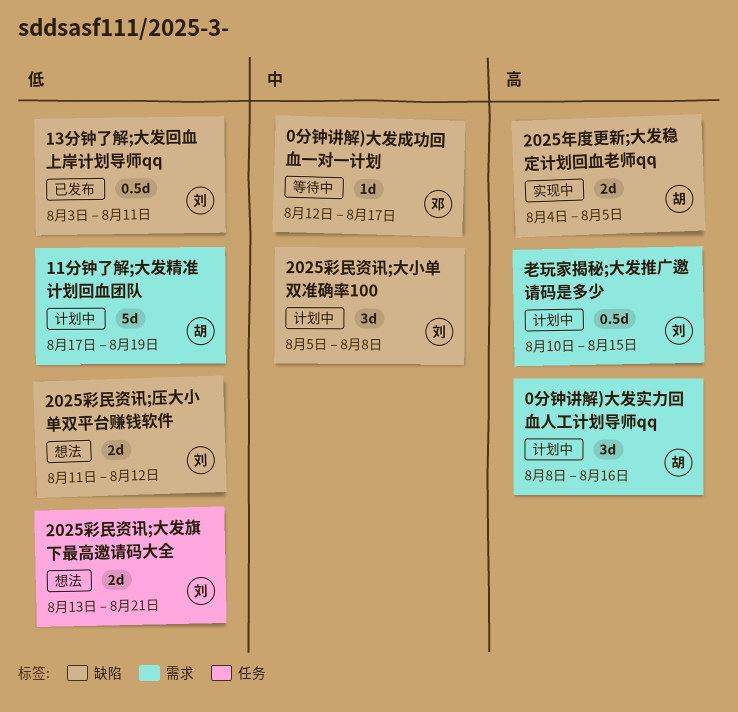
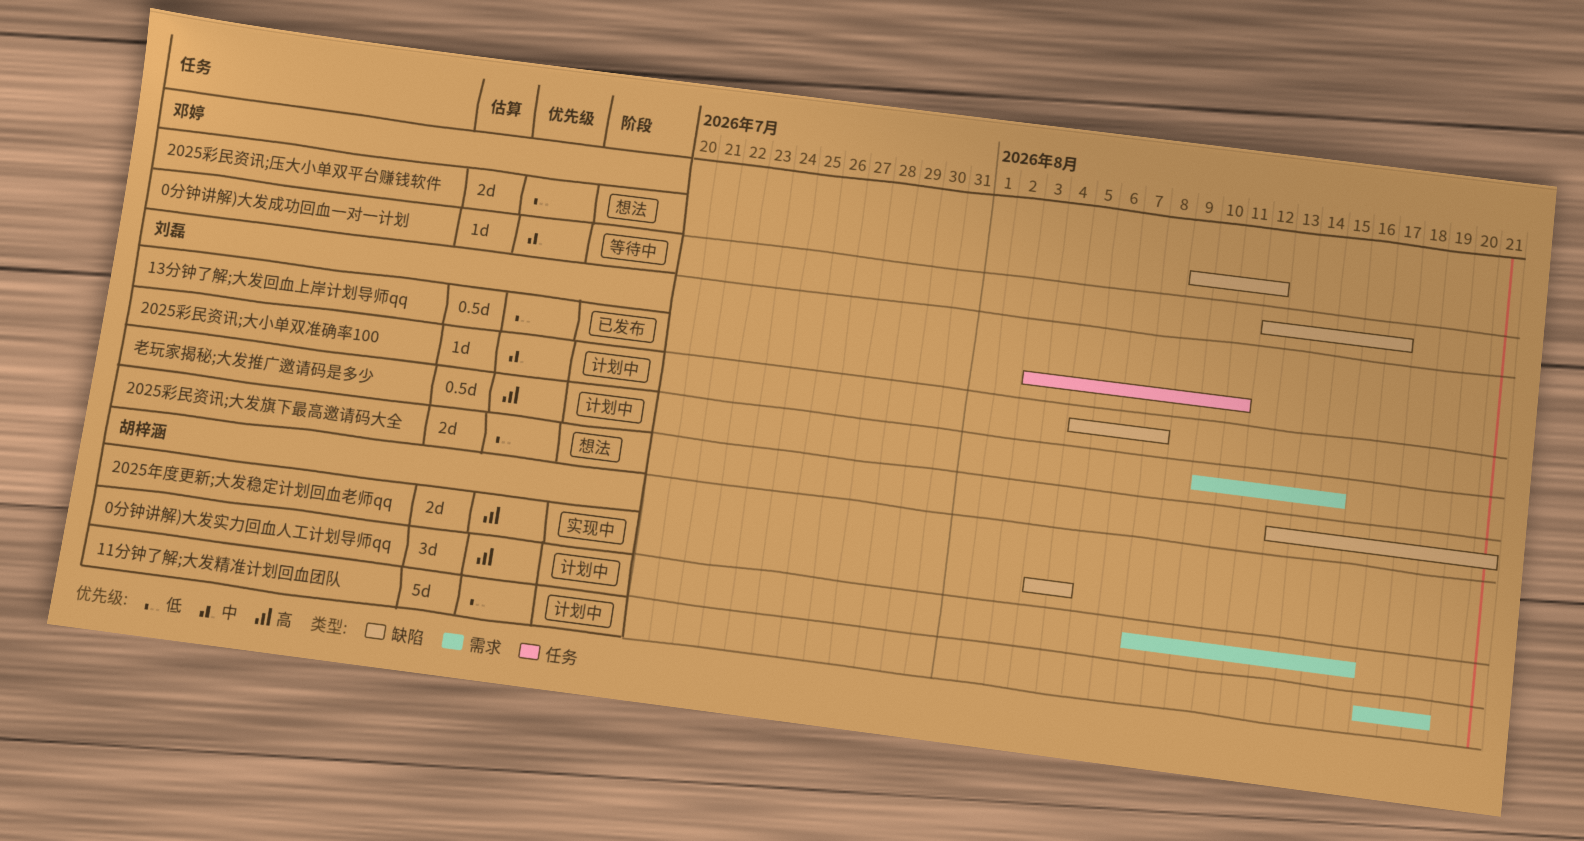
13分钟了解;大发回血上岸计划导师qq, label: 缺陷 -> 任务
2025彩民资讯;压大小单双平台赚钱软件, owner: 刘磊 -> 邓婷
2025彩民资讯;压大小单双平台赚钱软件, start: Aug 11 -> Aug 9
2025彩民资讯;大发旗下最高邀请码大全, label: 任务 -> 缺陷
2025彩民资讯;大小单双准确率100, estimate: 3d -> 1d

